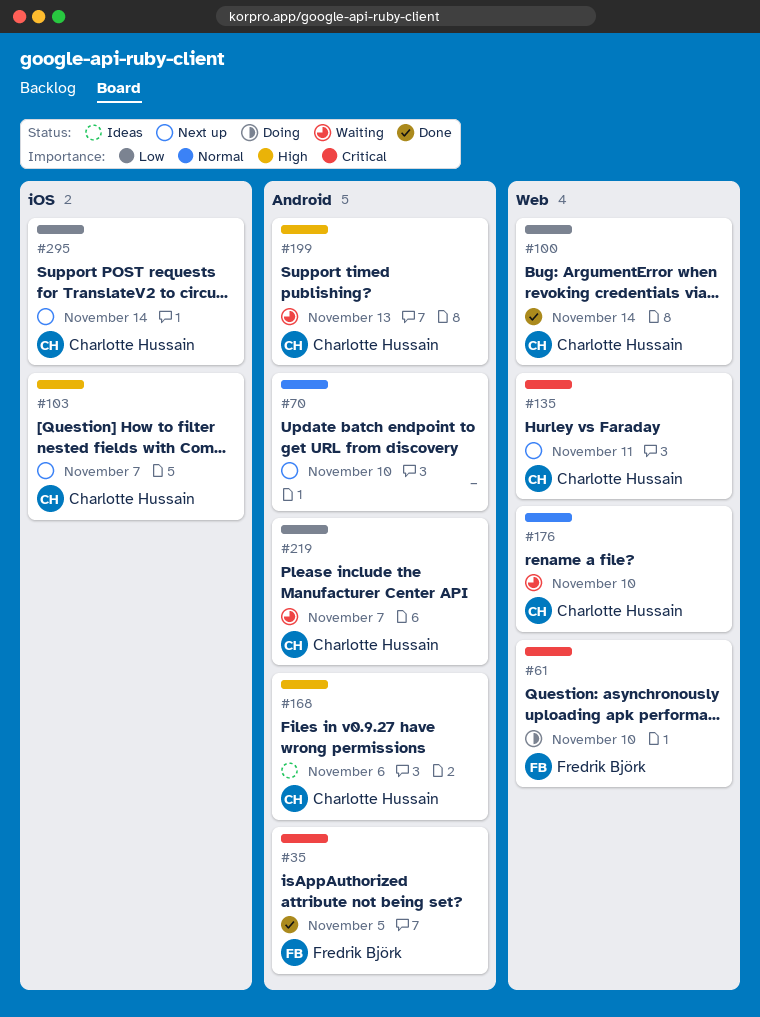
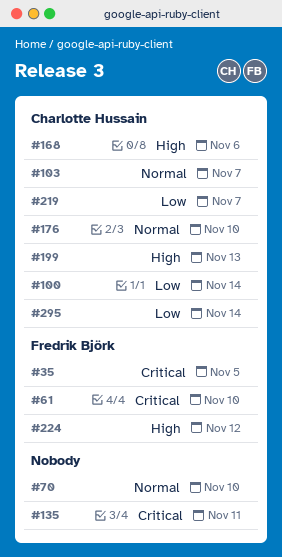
#103, priority: High -> Normal
#135, owner: Charlotte Hussain -> none
#224: none -> present

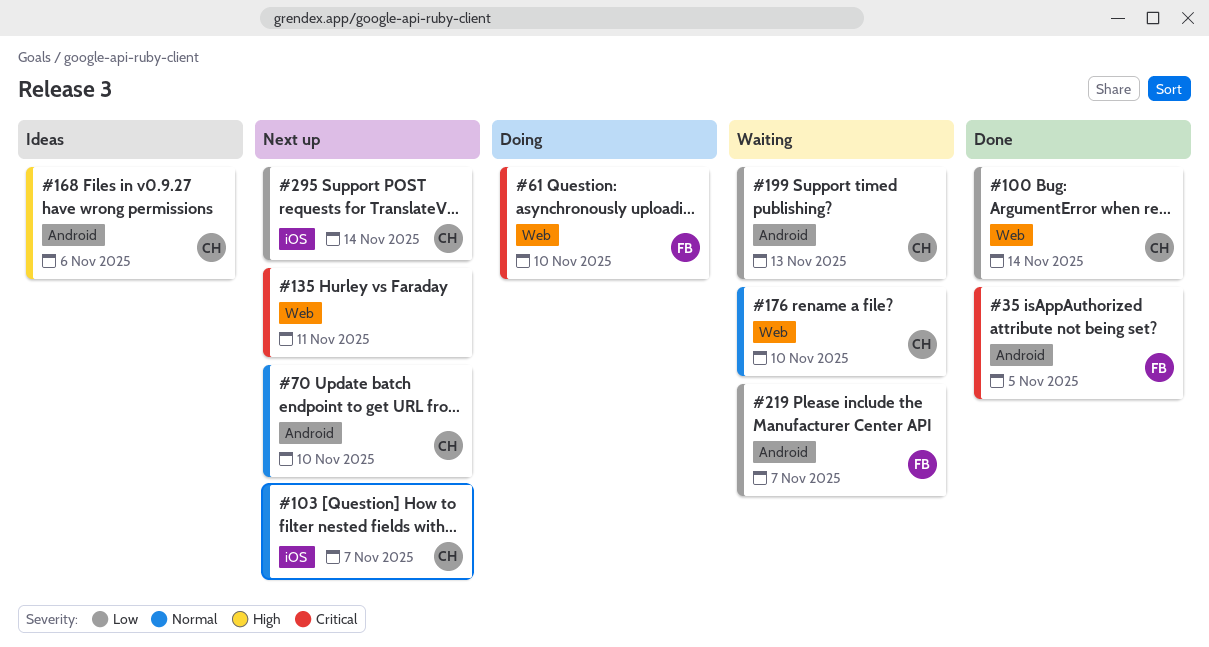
#70, owner: none -> Charlotte Hussain
#199, priority: High -> Low
#219, owner: Charlotte Hussain -> Fredrik Björk
#224: present -> none

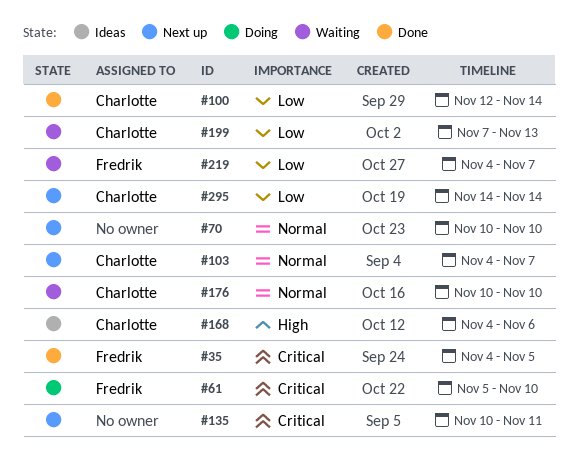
#70, owner: Charlotte -> none

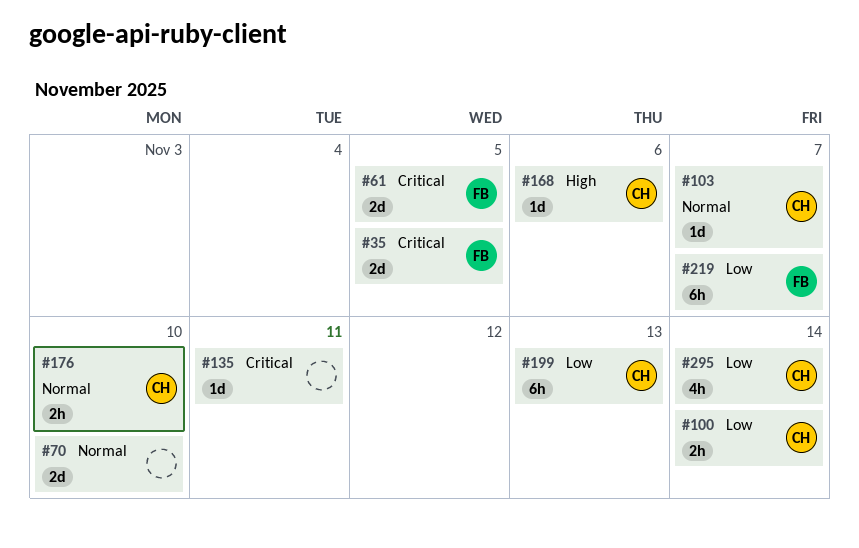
#61, due: Nov 10 -> Nov 5

